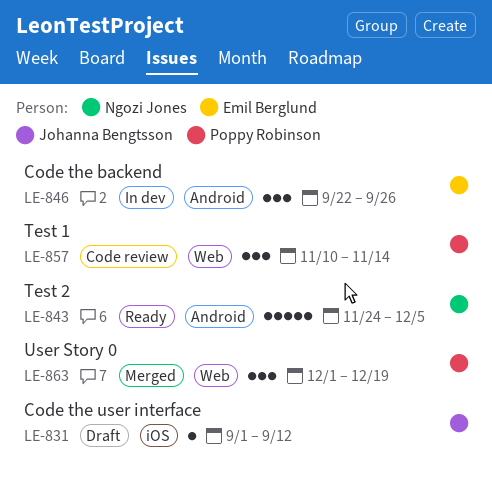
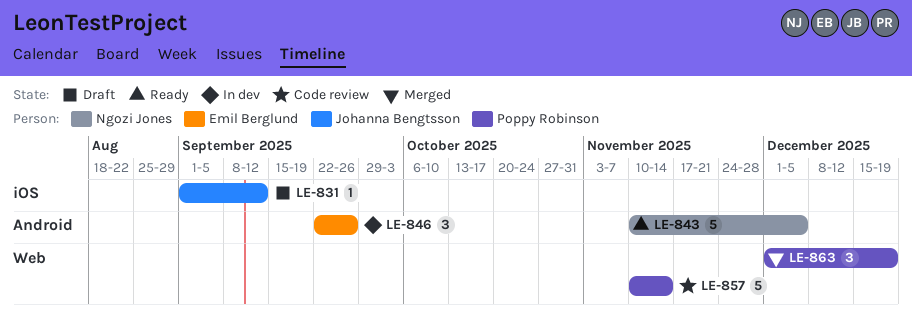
LE-843, start: Nov 24 -> Nov 10
LE-857, estimate: 3 -> 5

